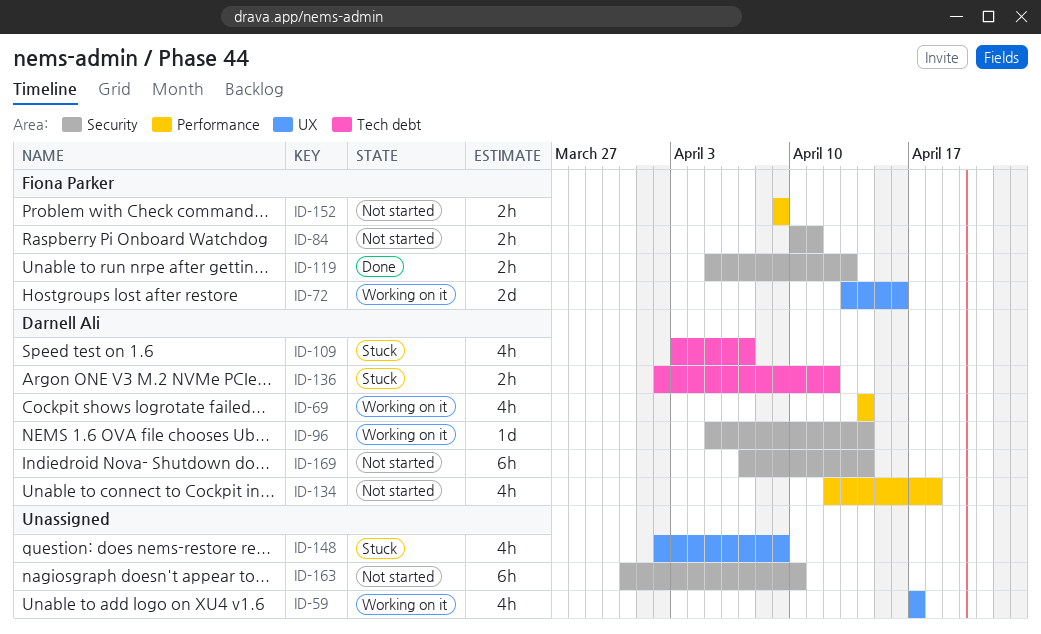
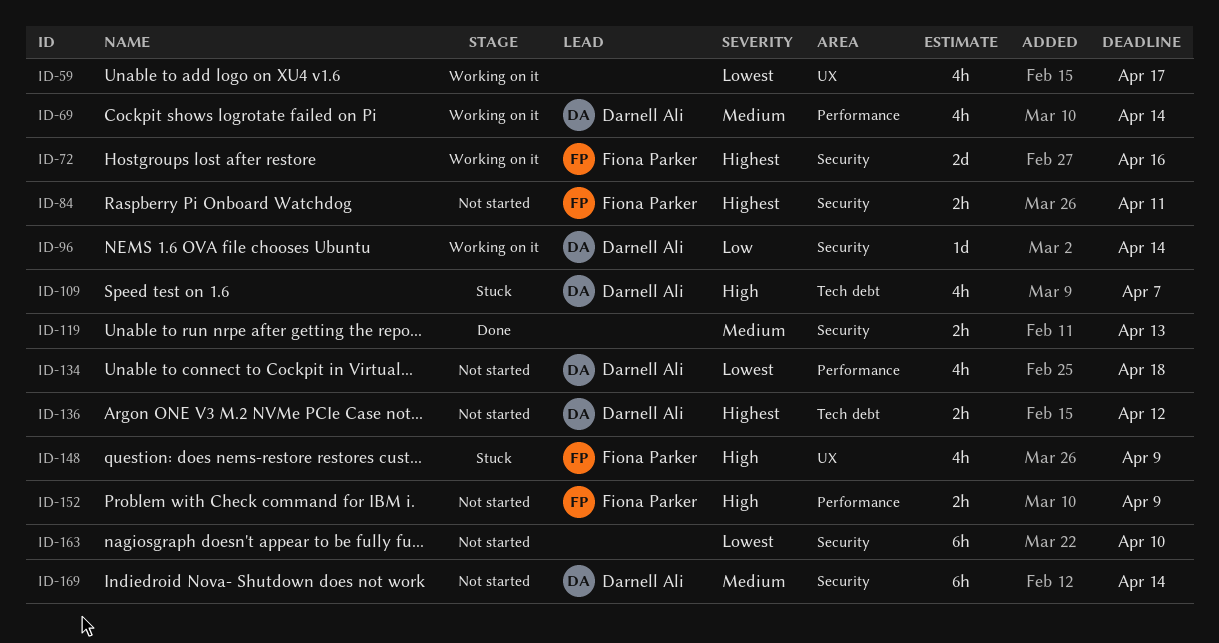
ID-72, label: UX -> Security
ID-119, owner: Fiona Parker -> none
ID-136, status: Stuck -> Not started
ID-148, owner: none -> Fiona Parker

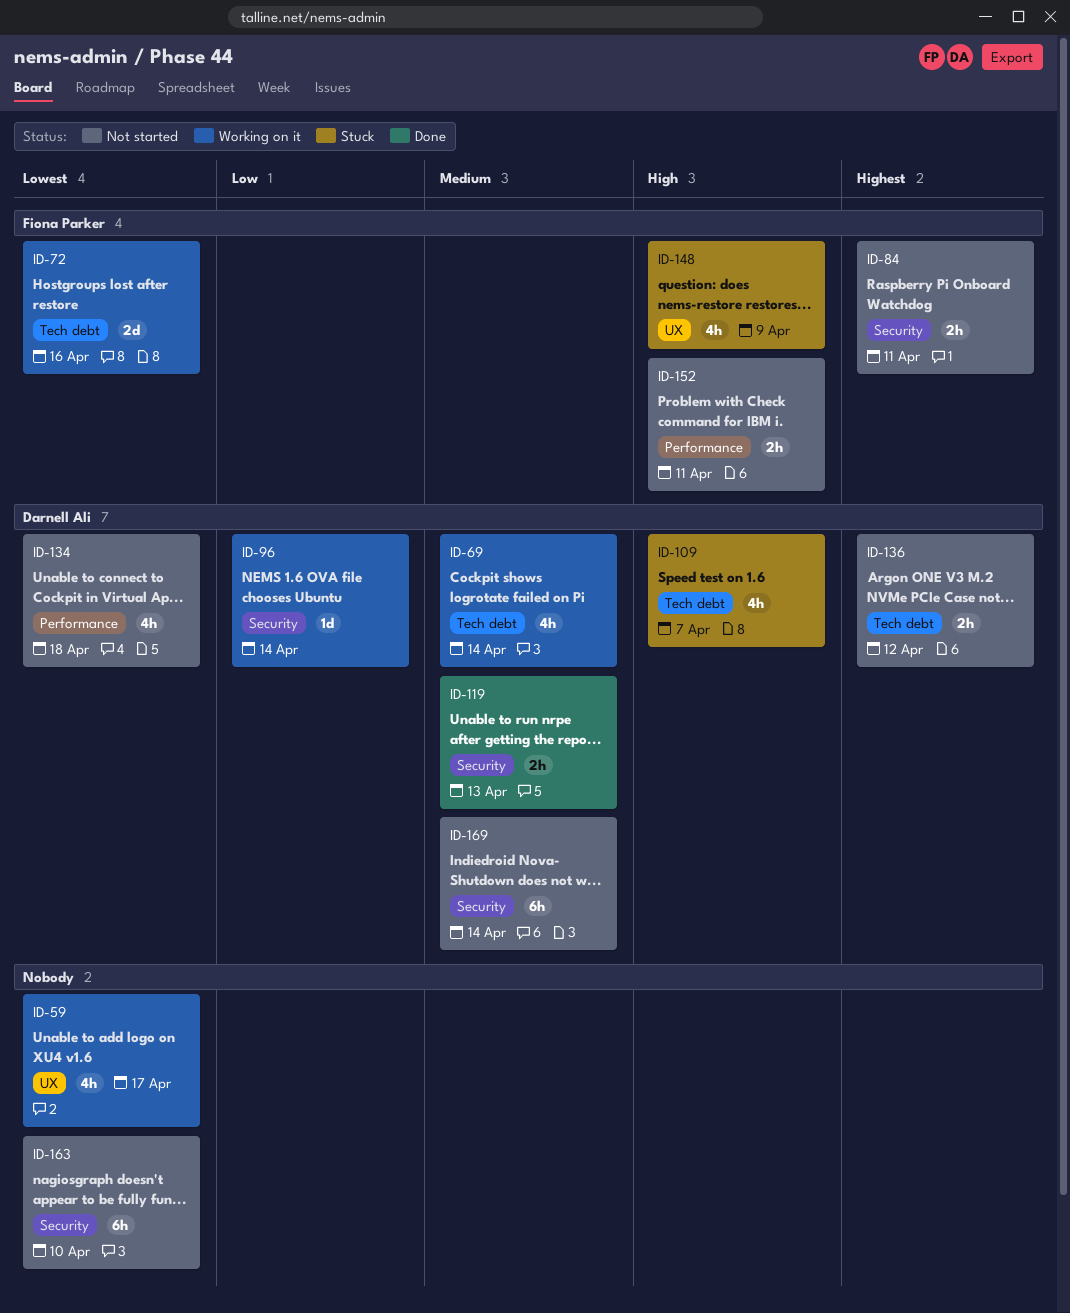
ID-69, label: Performance -> Tech debt
ID-72, priority: Highest -> Lowest
ID-72, label: Security -> Tech debt
ID-119, owner: none -> Darnell Ali
ID-152, due: Apr 9 -> Apr 11

